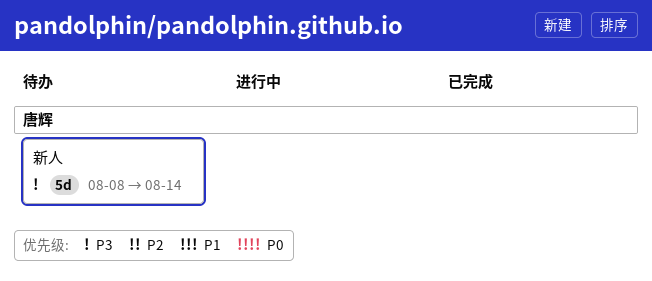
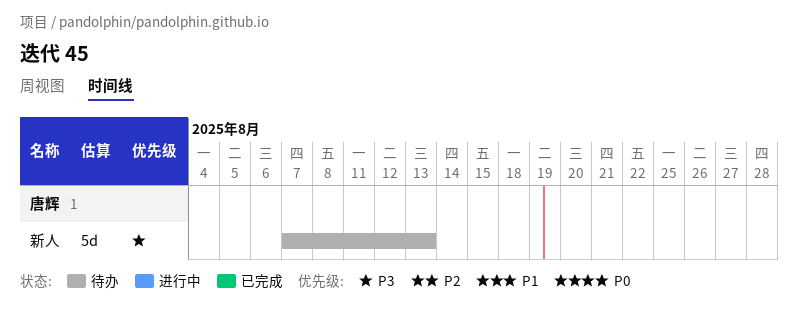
新人, start: Aug 8 -> Aug 7
新人, due: Aug 14 -> Aug 13

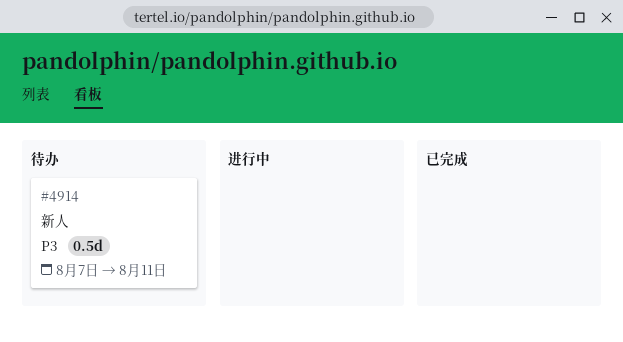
新人, estimate: 5d -> 0.5d
新人, due: Aug 13 -> Aug 11

